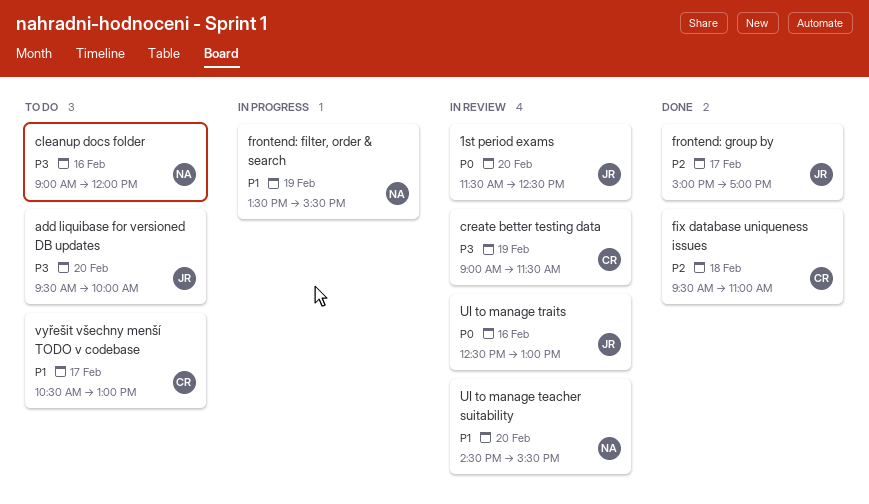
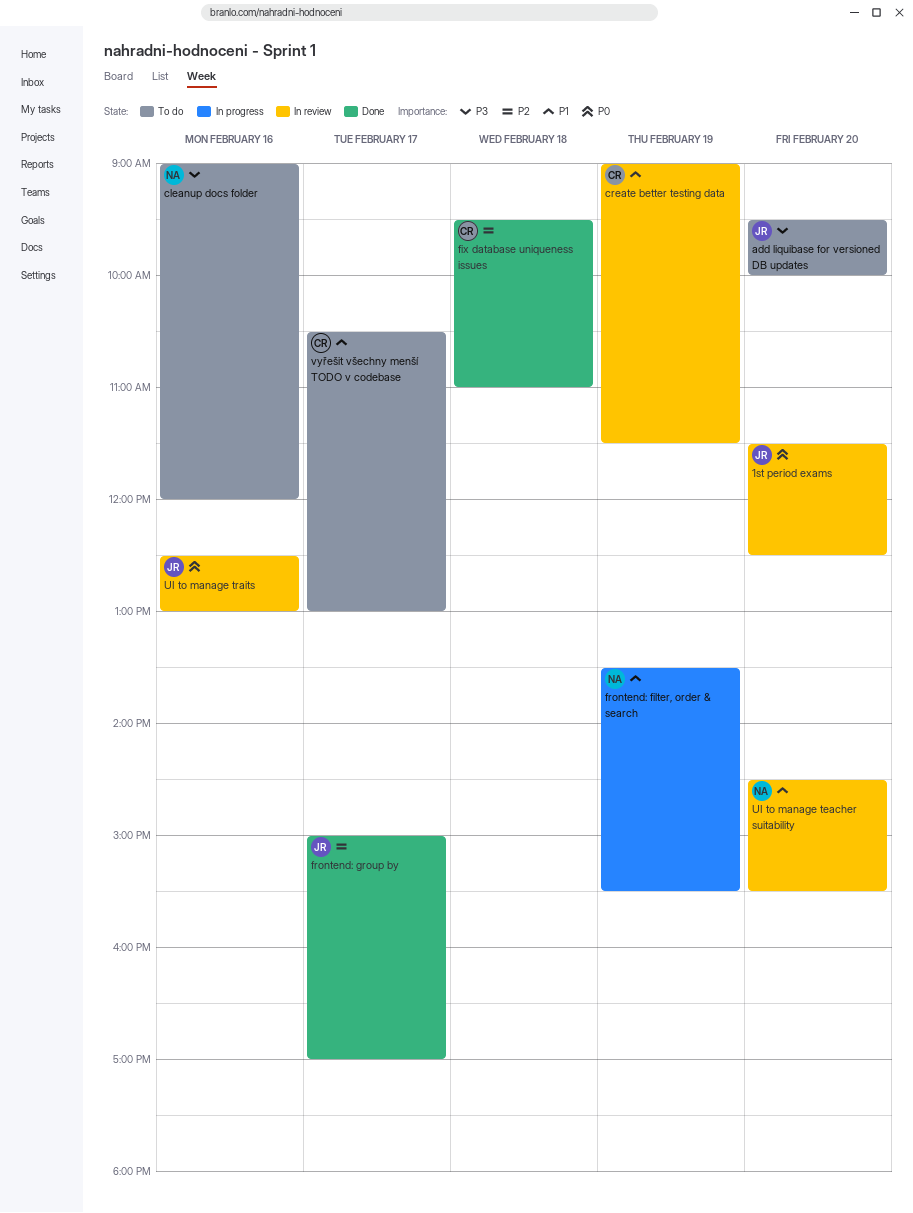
create better testing data, priority: P3 -> P1

